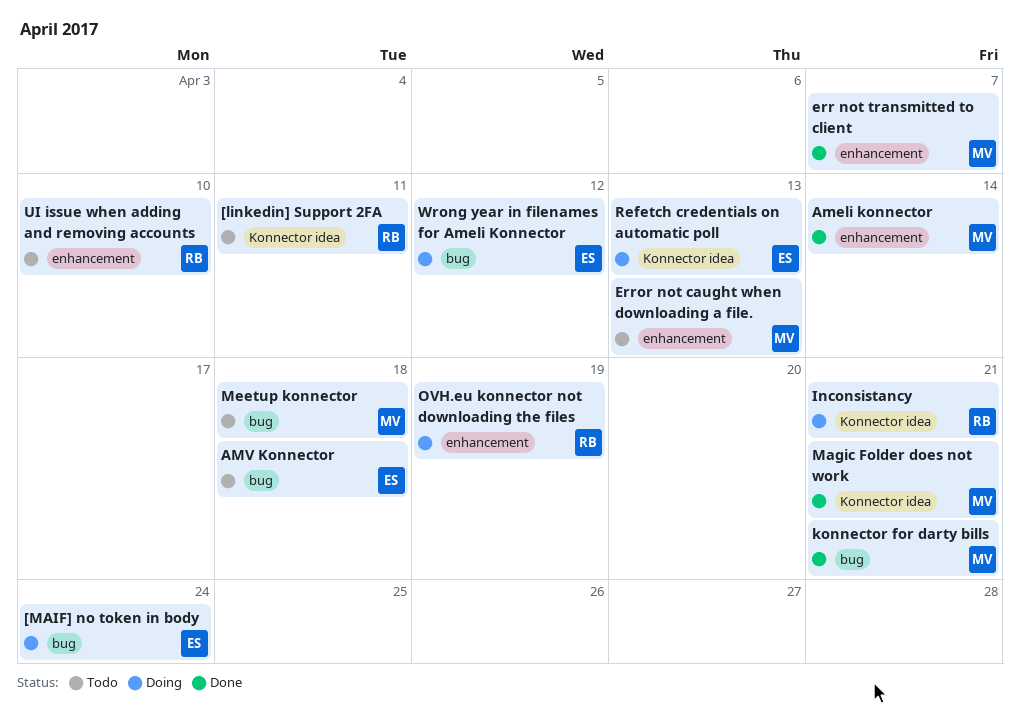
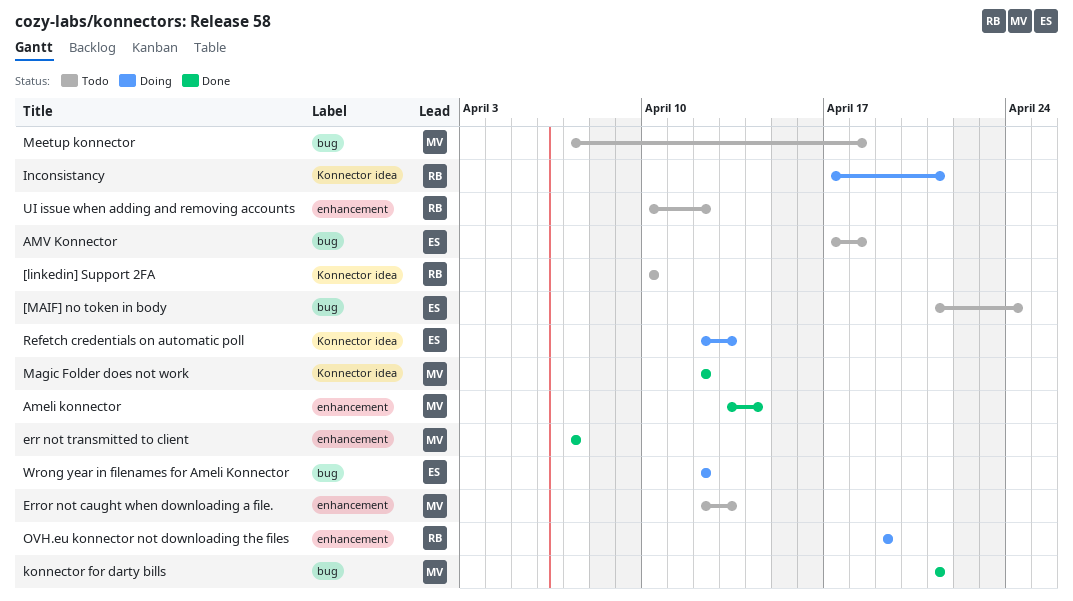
[linkedin] Support 2FA, due: Apr 11 -> Apr 10
[MAIF] no token in body, status: Doing -> Todo
Magic Folder does not work, due: Apr 21 -> Apr 12
UI issue when adding and removing accounts, due: Apr 10 -> Apr 12

